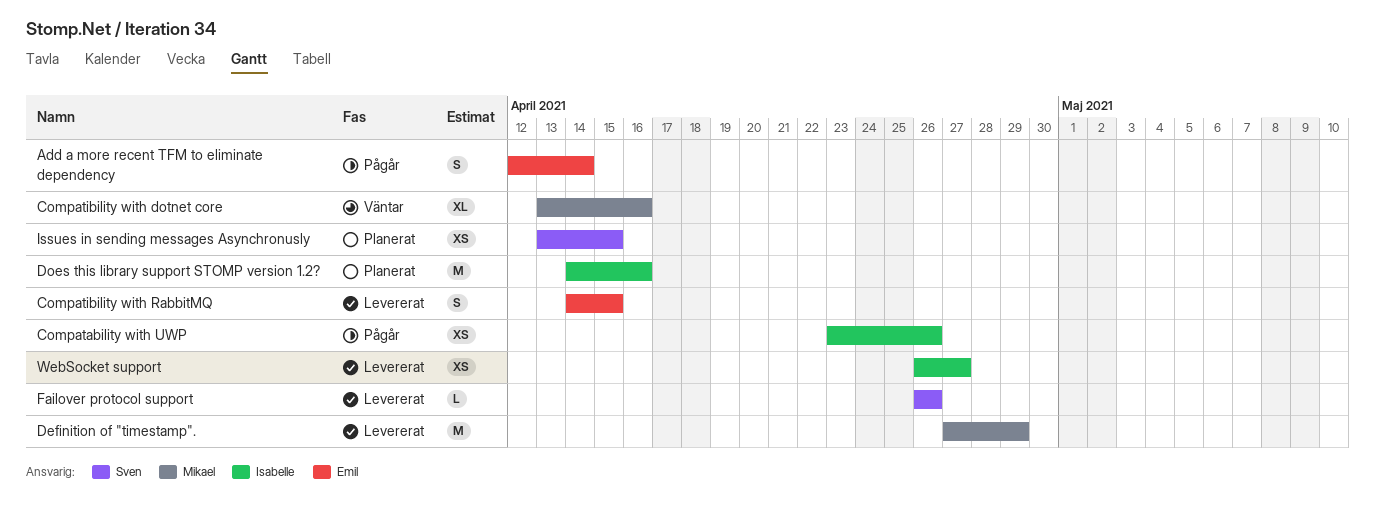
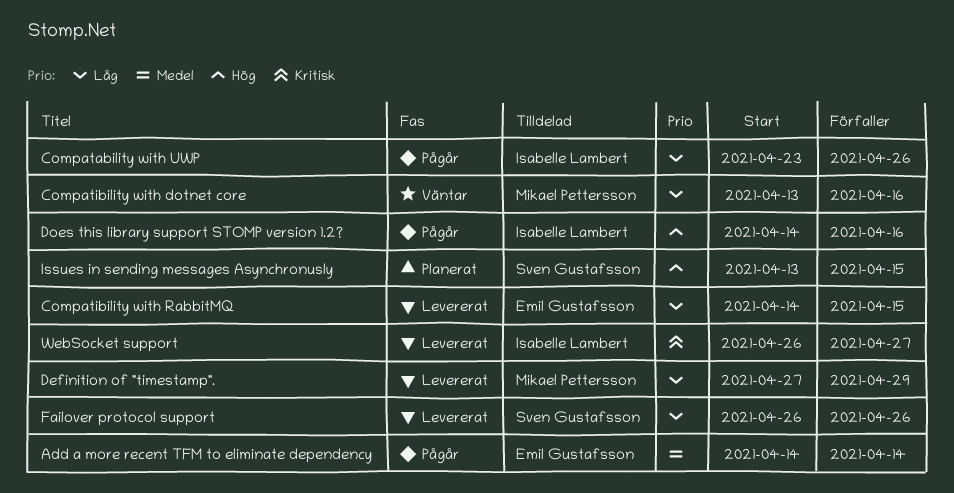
Add a more recent TFM to eliminate dependency, start: Apr 12 -> Apr 14
Does this library support STOMP version 1.2?, status: Planerat -> Pågår

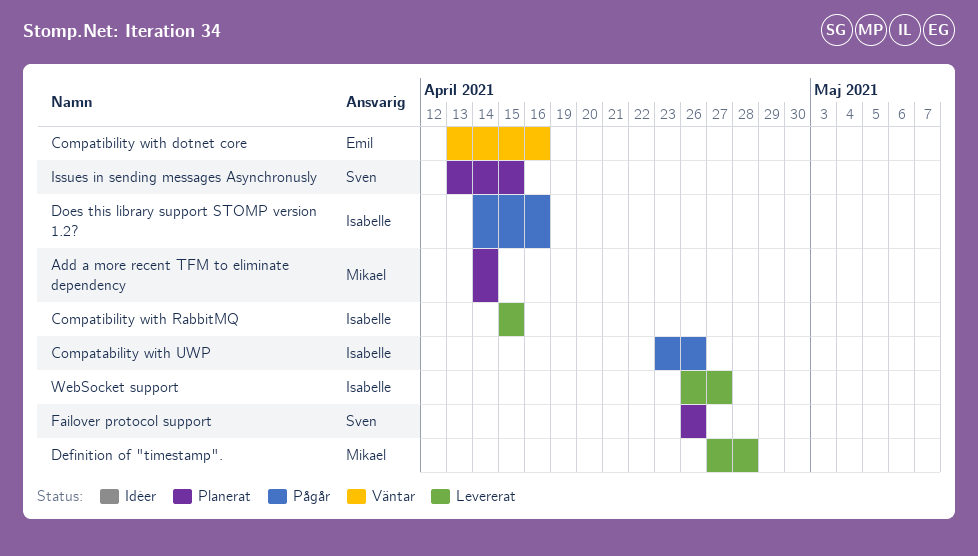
Add a more recent TFM to eliminate dependency, status: Pågår -> Planerat
Add a more recent TFM to eliminate dependency, owner: Emil Gustafsson -> Mikael Pettersson
Compatibility with dotnet core, owner: Mikael Pettersson -> Emil Gustafsson
Compatibility with RabbitMQ, owner: Emil Gustafsson -> Isabelle Lambert
Compatibility with RabbitMQ, start: Apr 14 -> Apr 15
Definition of "timestamp"., due: Apr 29 -> Apr 28
Failover protocol support, status: Levererat -> Planerat

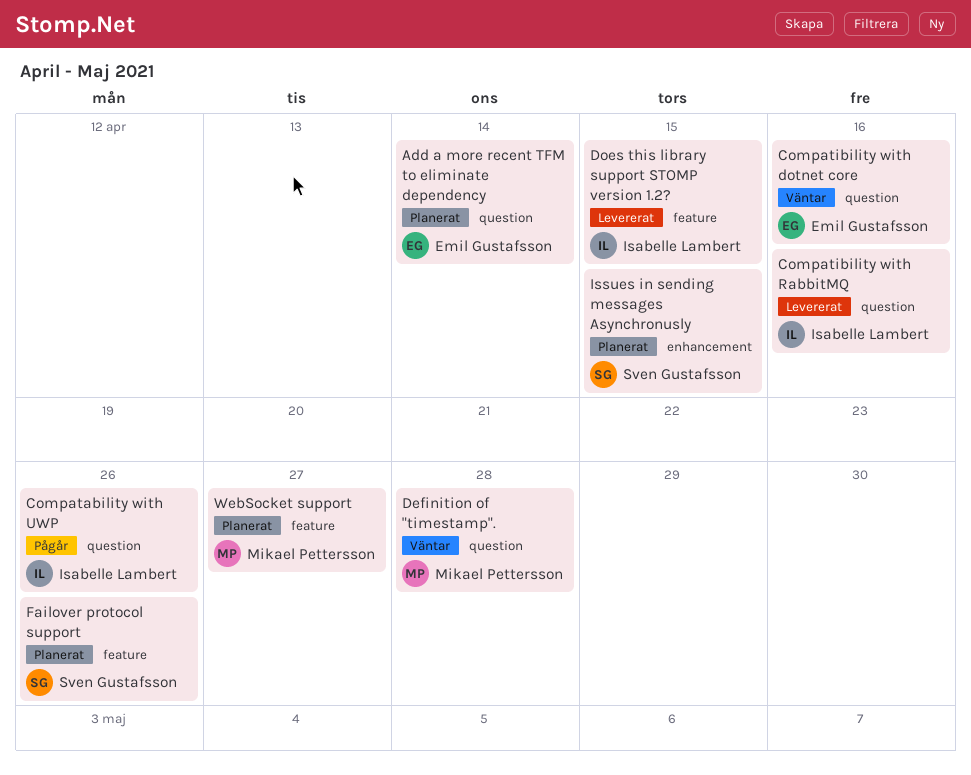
Add a more recent TFM to eliminate dependency, owner: Mikael Pettersson -> Emil Gustafsson
Compatibility with RabbitMQ, due: Apr 15 -> Apr 16
Definition of "timestamp"., status: Levererat -> Väntar
Does this library support STOMP version 1.2?, status: Pågår -> Levererat
Does this library support STOMP version 1.2?, due: Apr 16 -> Apr 15
WebSocket support, status: Levererat -> Planerat
WebSocket support, owner: Isabelle Lambert -> Mikael Pettersson

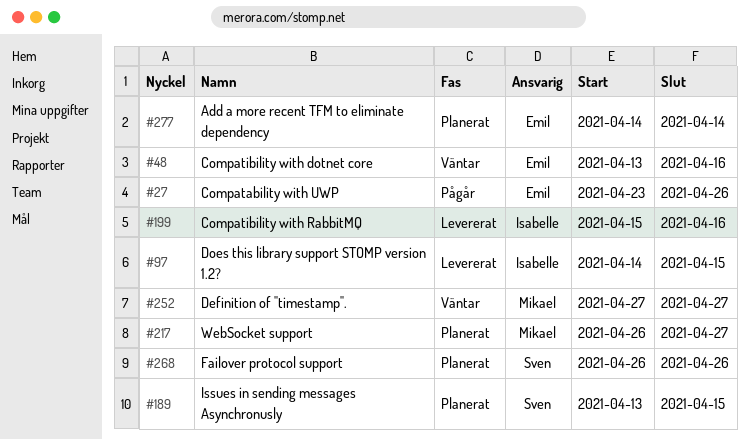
Compatability with UWP, owner: Isabelle Lambert -> Emil Gustafsson
Definition of "timestamp"., due: Apr 28 -> Apr 27

